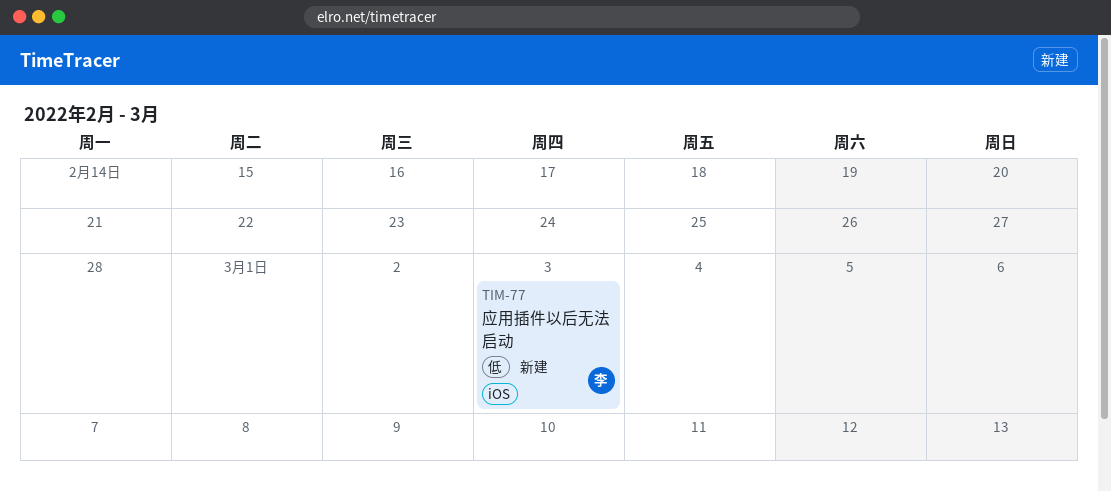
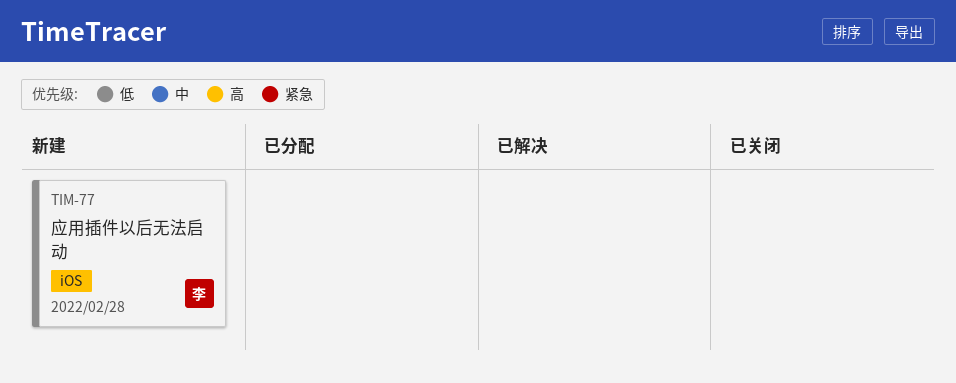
TIM-77, due: Mar 3 -> Feb 28

